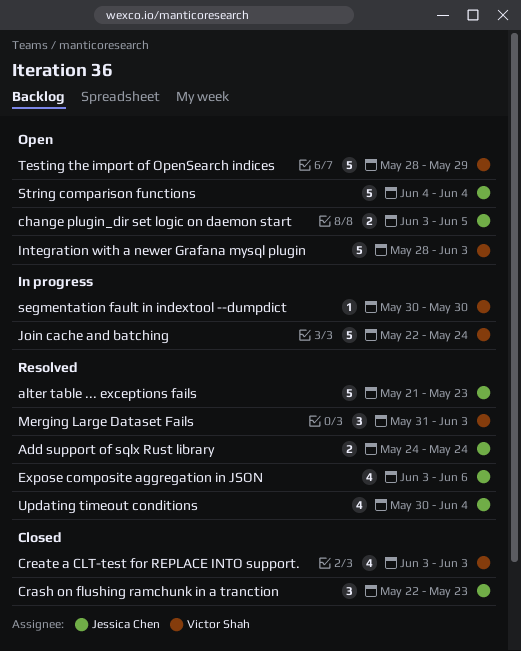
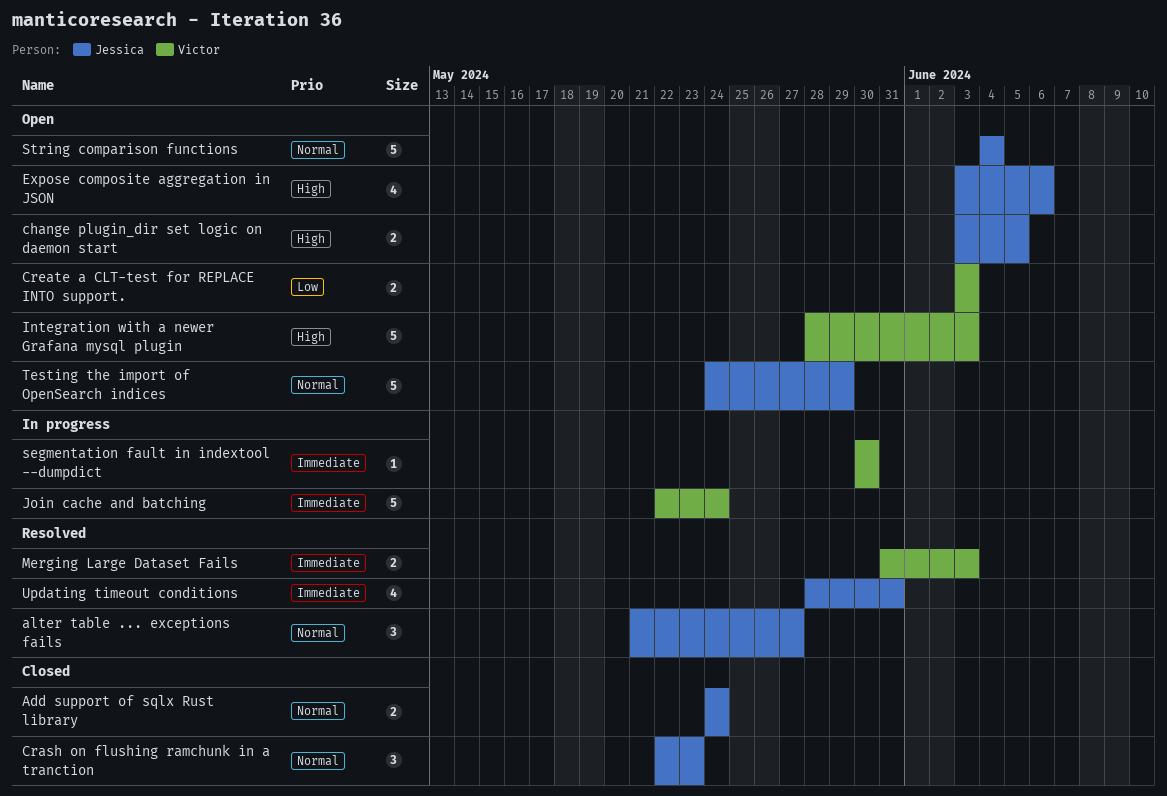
Add support of sqlx Rust library, status: Resolved -> Closed
alter table ... exceptions fails, estimate: 5 -> 3
alter table ... exceptions fails, due: May 23 -> May 27
Create a CLT-test for REPLACE INTO support., status: Closed -> Open
Create a CLT-test for REPLACE INTO support., estimate: 4 -> 2
Expose composite aggregation in JSON, status: Resolved -> Open
Merging Large Dataset Fails, estimate: 3 -> 2
Testing the import of OpenSearch indices, owner: Victor Shah -> Jessica Chen
Testing the import of OpenSearch indices, start: May 28 -> May 24
Updating timeout conditions, start: May 30 -> May 28
Updating timeout conditions, due: Jun 4 -> May 31

